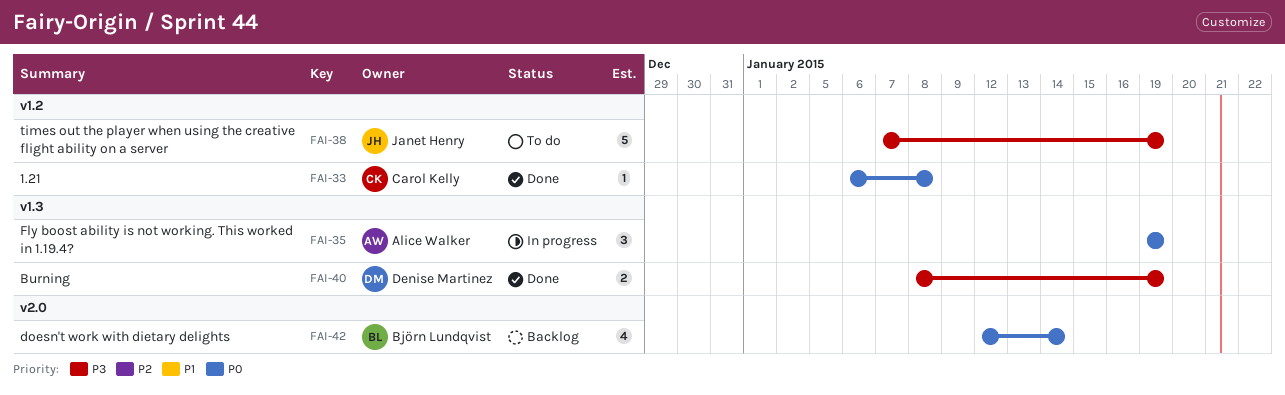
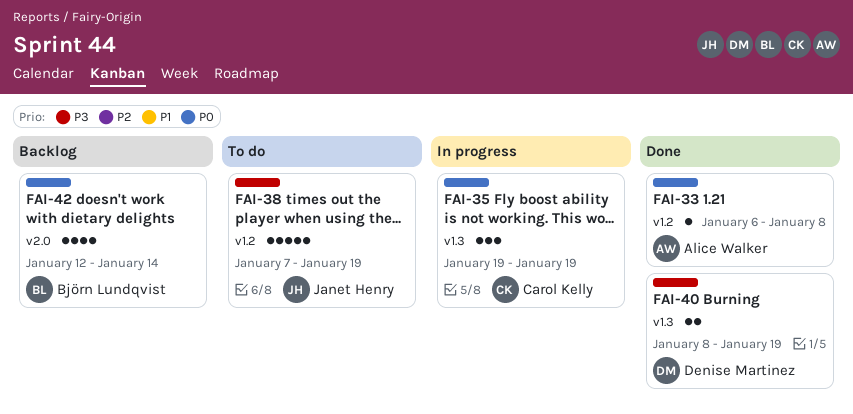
FAI-33, owner: Carol Kelly -> Alice Walker
FAI-35, owner: Alice Walker -> Carol Kelly

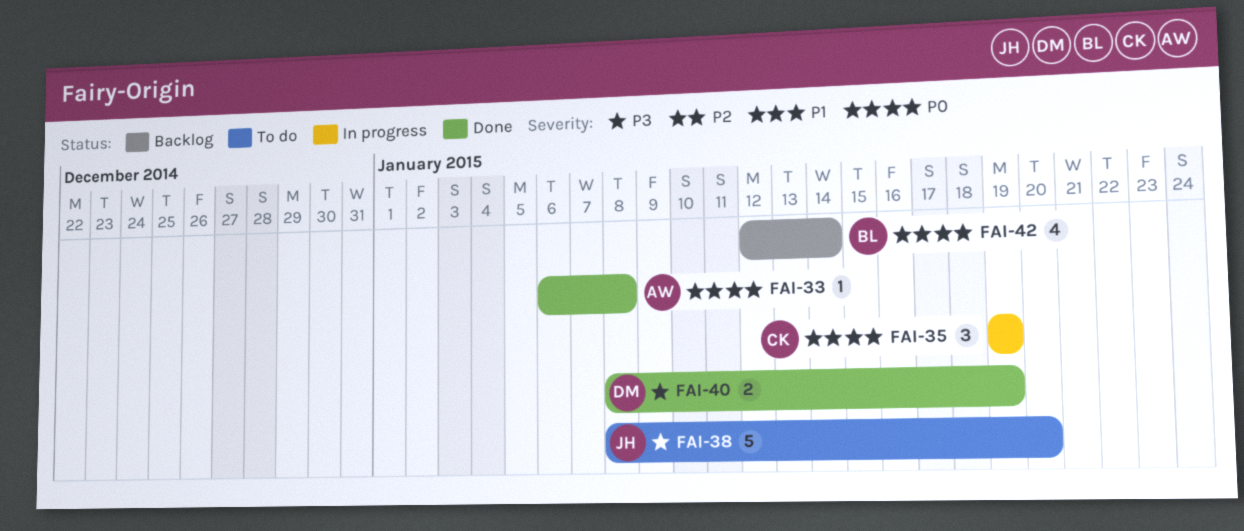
FAI-38, start: Jan 7 -> Jan 8
FAI-38, due: Jan 19 -> Jan 20

